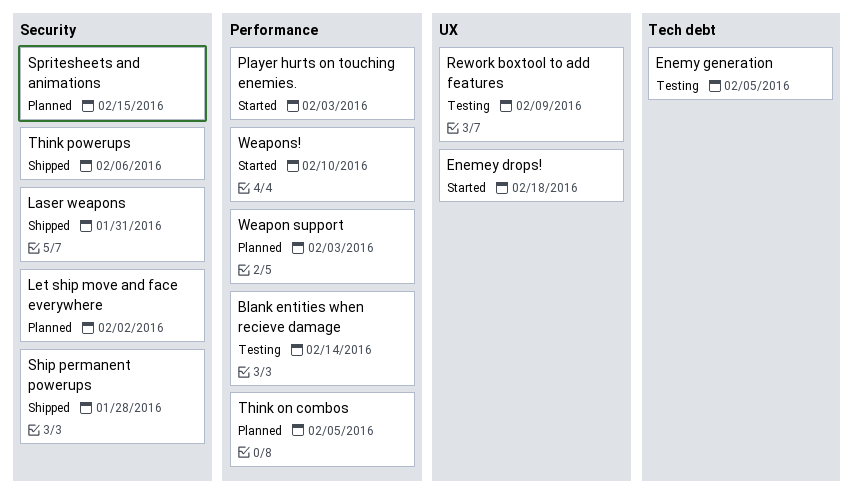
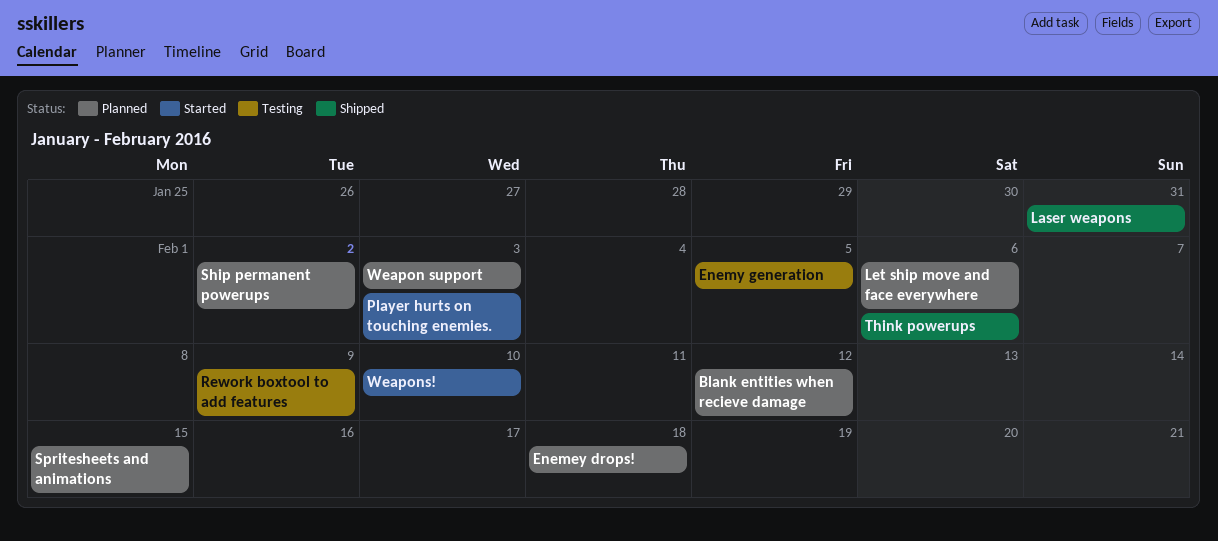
Blank entities when recieve damage, status: Testing -> Planned
Blank entities when recieve damage, due: Feb 14 -> Feb 12
Enemey drops!, status: Started -> Planned
Let ship move and face everywhere, due: Feb 2 -> Feb 6
Ship permanent powerups, status: Shipped -> Planned
Ship permanent powerups, due: Jan 28 -> Feb 2
Think on combos: present -> none

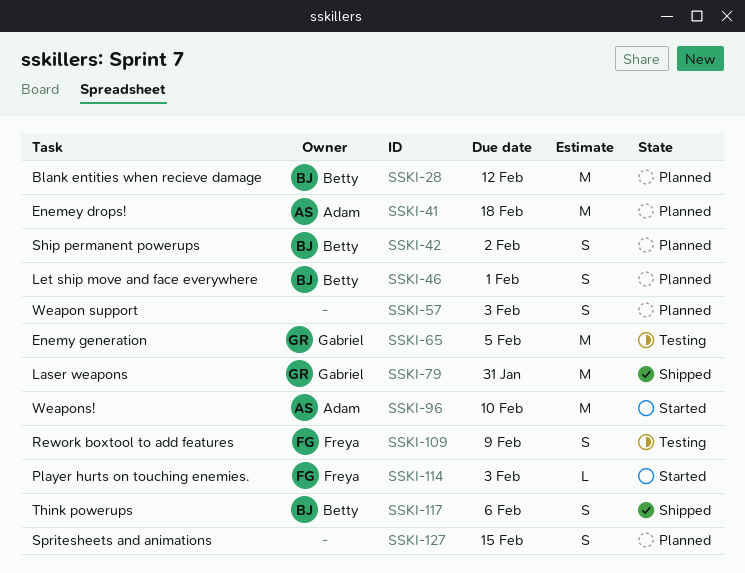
Let ship move and face everywhere, due: Feb 6 -> Feb 1

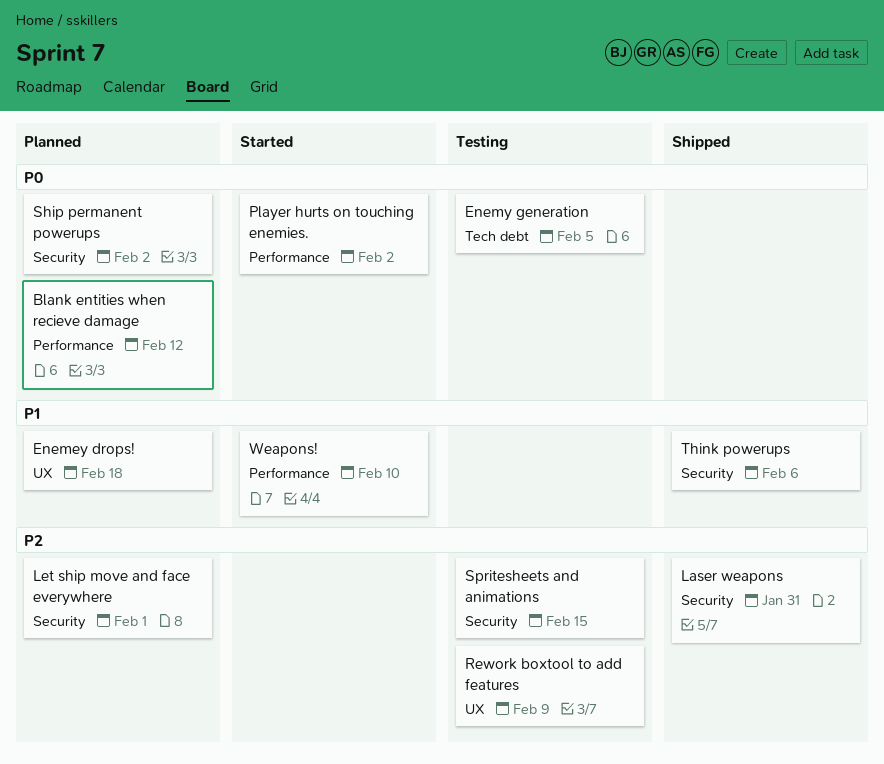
Player hurts on touching enemies., due: Feb 3 -> Feb 2
Spritesheets and animations, status: Planned -> Testing
Weapon support: present -> none

